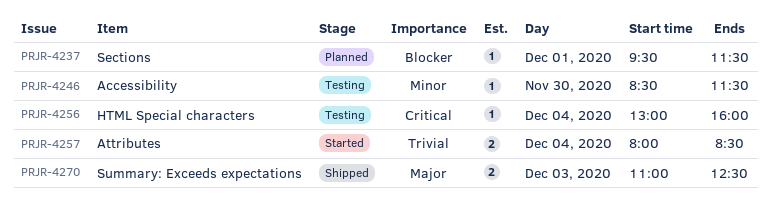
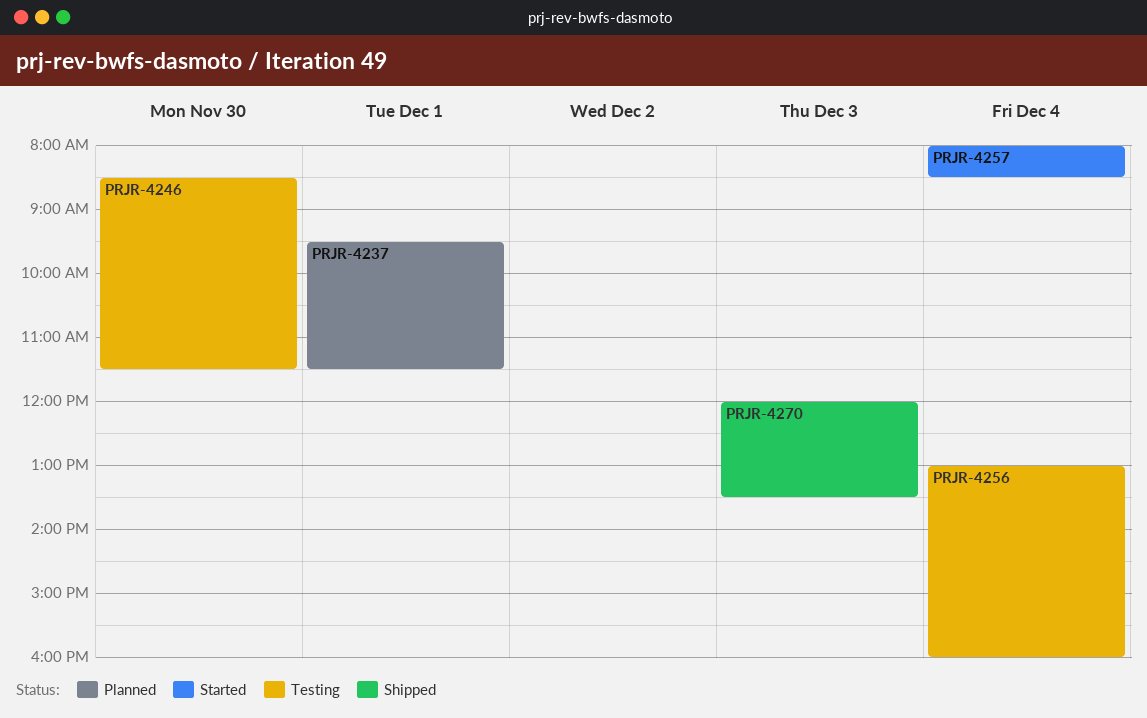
PRJR-4270, begins: 11:00 -> 12:00
PRJR-4270, ends: 12:30 -> 13:30

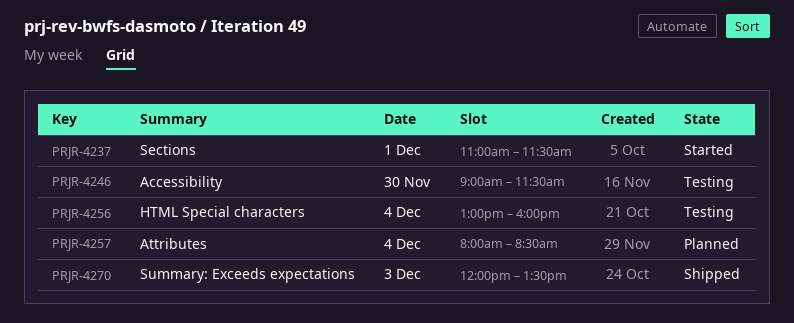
PRJR-4237, status: Planned -> Started
PRJR-4237, begins: 09:30 -> 11:00
PRJR-4246, begins: 08:30 -> 09:00
PRJR-4257, status: Started -> Planned

